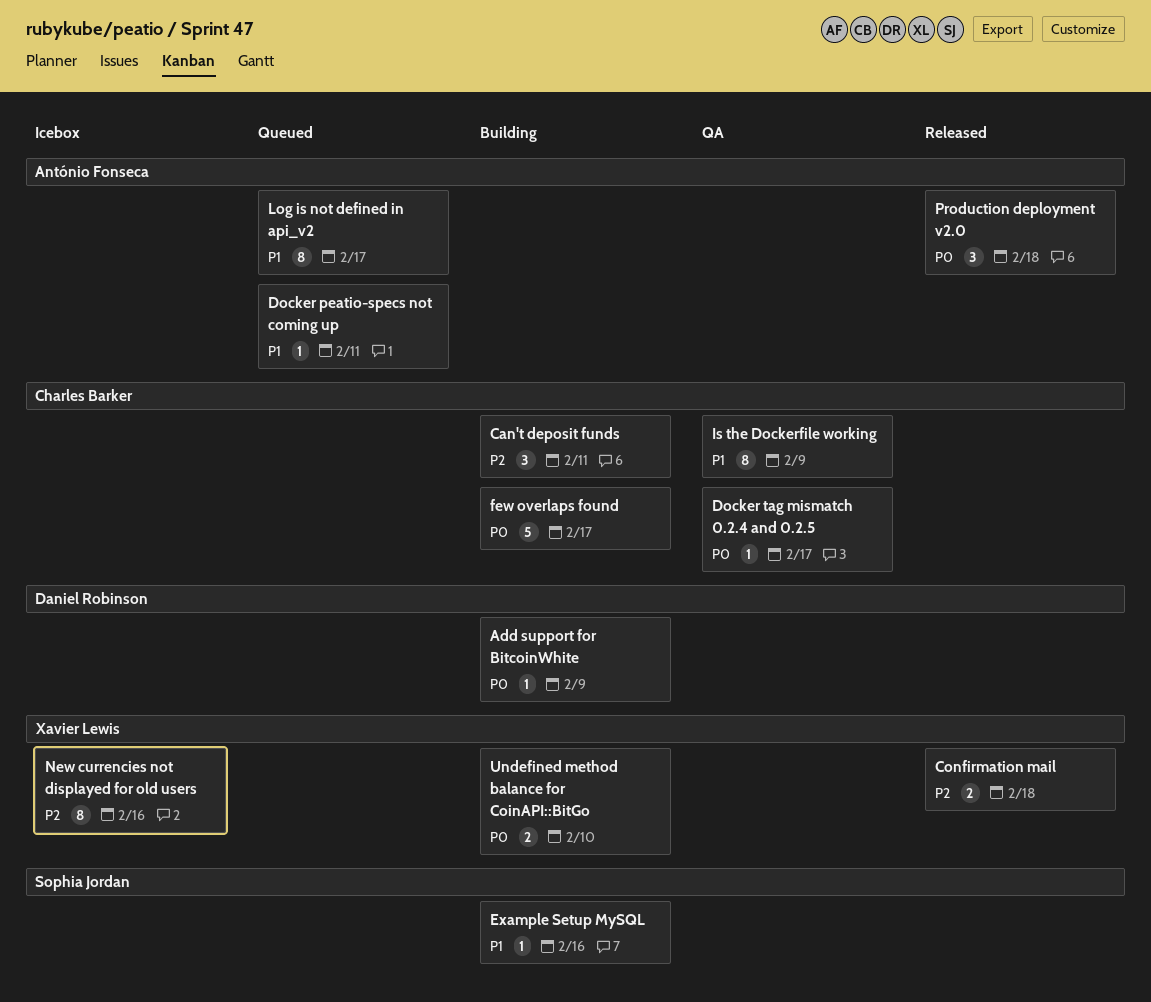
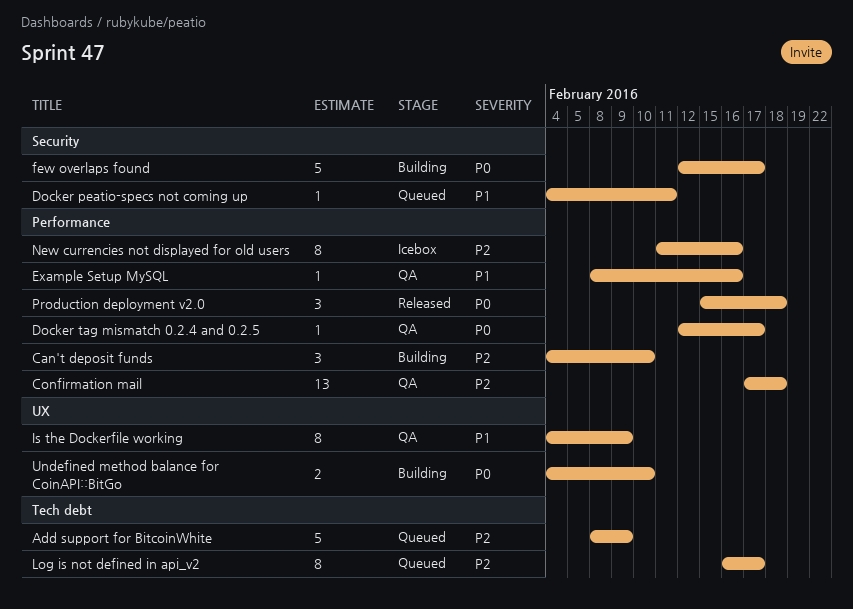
Add support for BitcoinWhite, status: Building -> Queued
Add support for BitcoinWhite, priority: P0 -> P2
Add support for BitcoinWhite, estimate: 1 -> 5
Can't deposit funds, due: Feb 11 -> Feb 10
Confirmation mail, status: Released -> QA
Confirmation mail, estimate: 2 -> 13
Example Setup MySQL, status: Building -> QA
Log is not defined in api_v2, priority: P1 -> P2

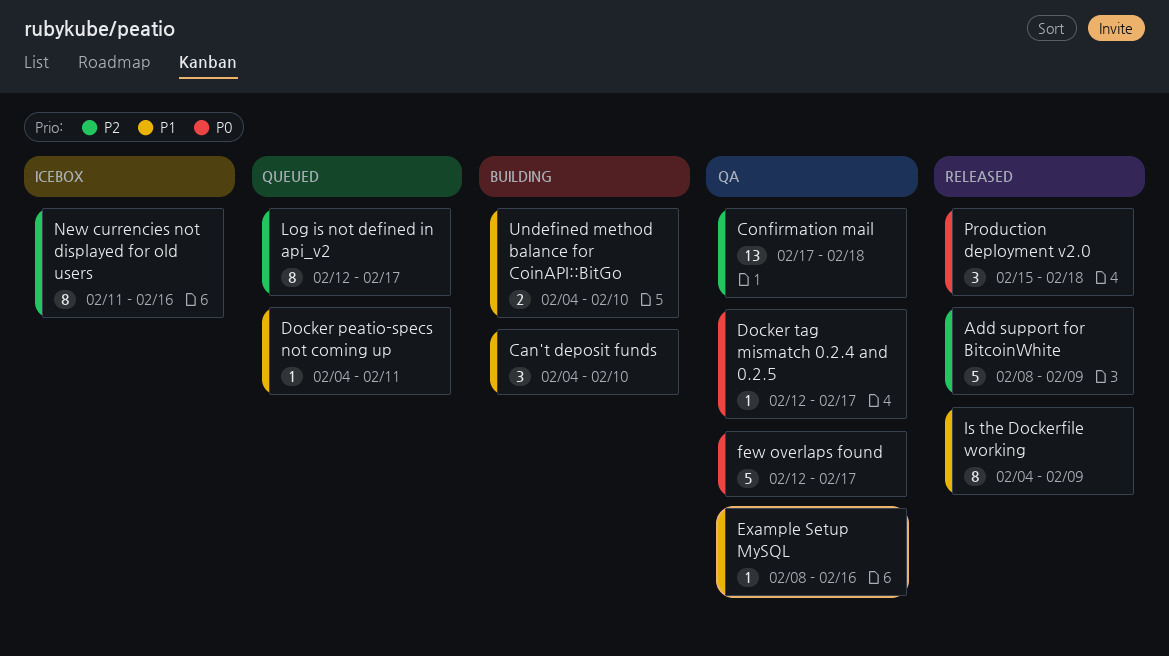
Add support for BitcoinWhite, status: Queued -> Released
Can't deposit funds, priority: P2 -> P1
few overlaps found, status: Building -> QA
Is the Dockerfile working, status: QA -> Released
Log is not defined in api_v2, start: Feb 16 -> Feb 12
Undefined method balance for CoinAPI::BitGo, priority: P0 -> P1

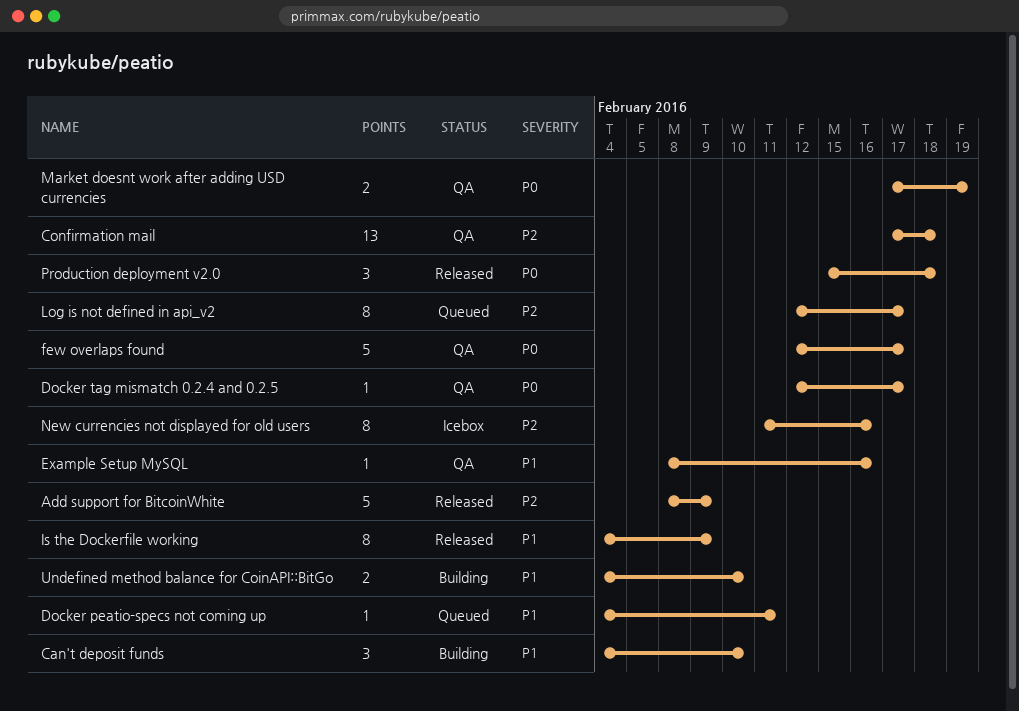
Market doesnt work after adding USD currencies: none -> present

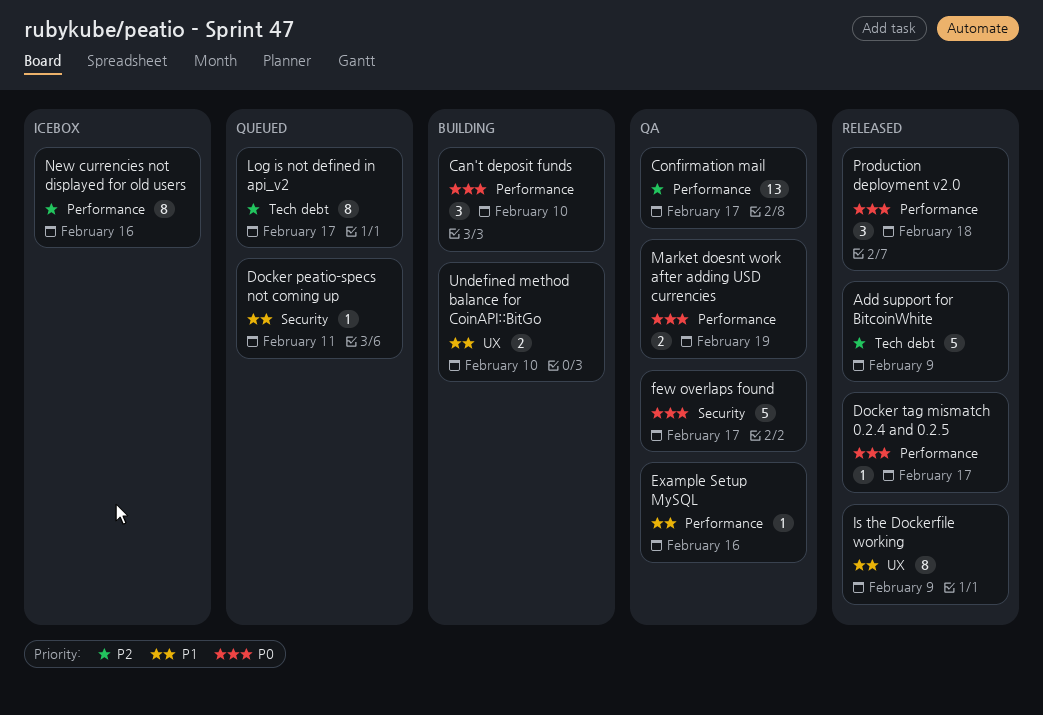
Can't deposit funds, priority: P1 -> P0
Confirmation mail, due: Feb 18 -> Feb 17
Docker tag mismatch 0.2.4 and 0.2.5, status: QA -> Released

